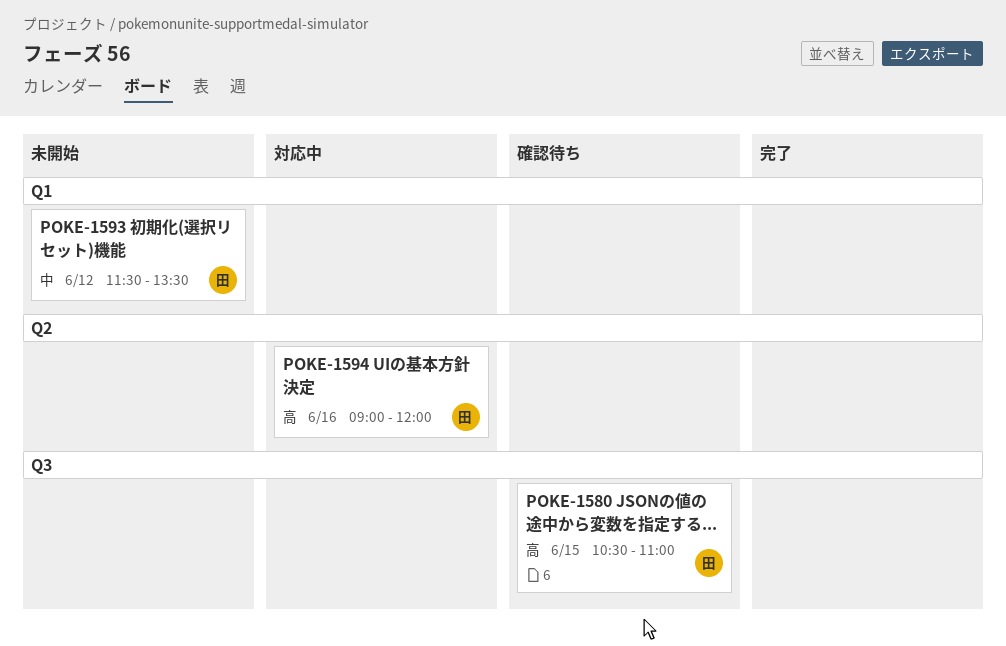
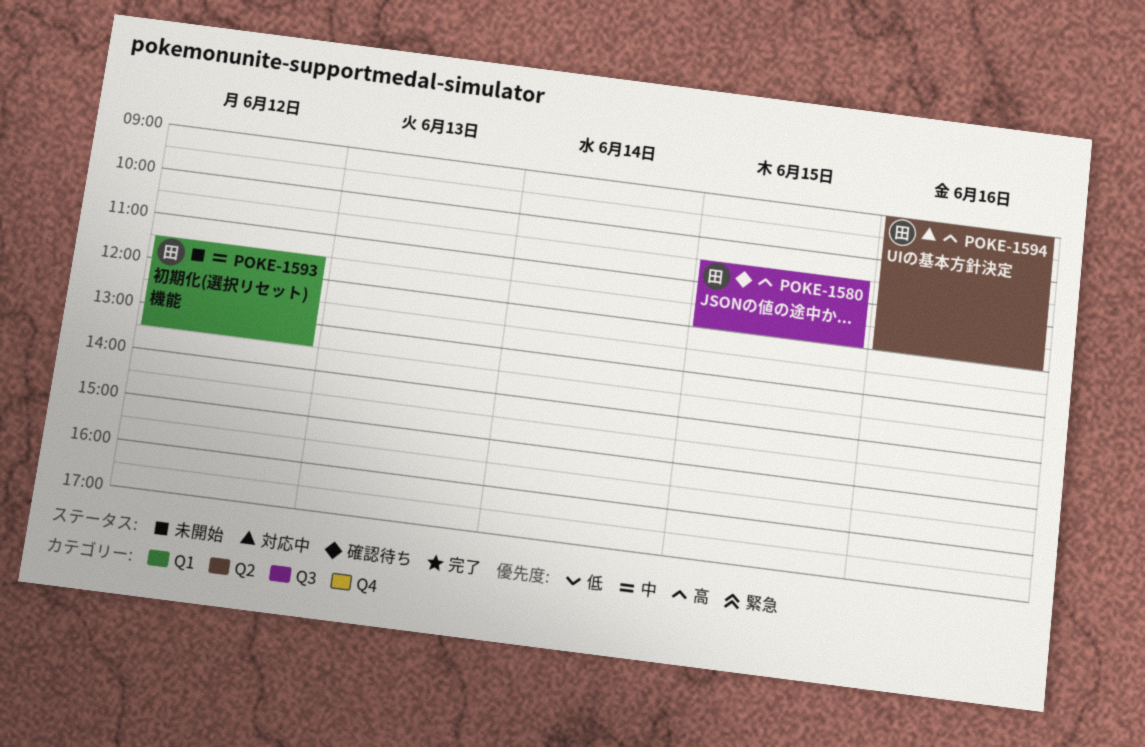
POKE-1580, ends: 11:00 -> 12:00

